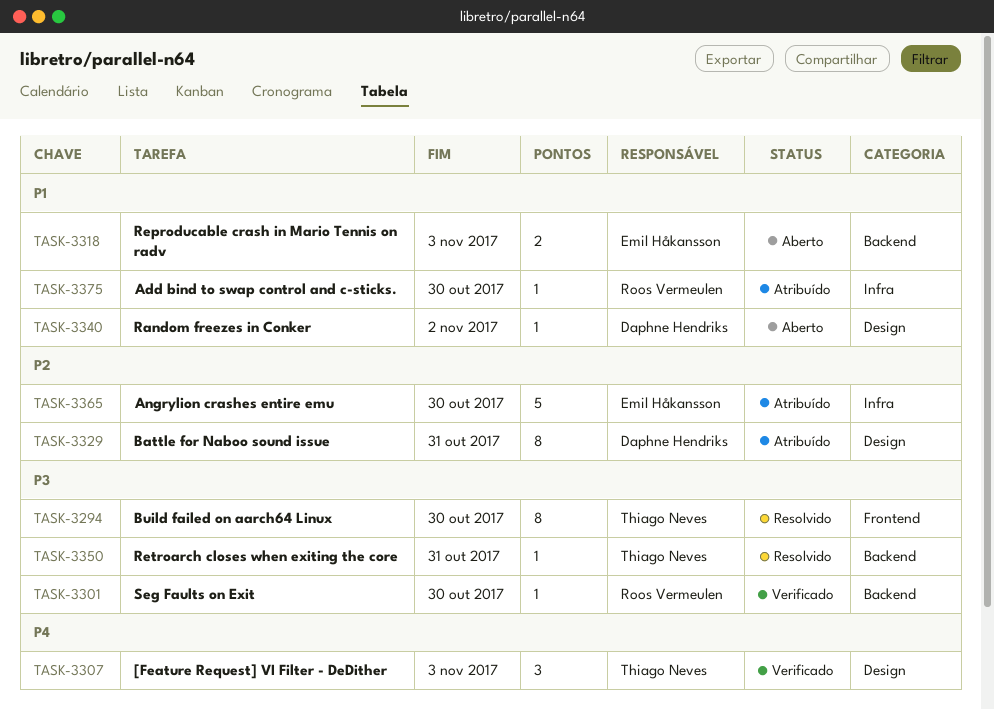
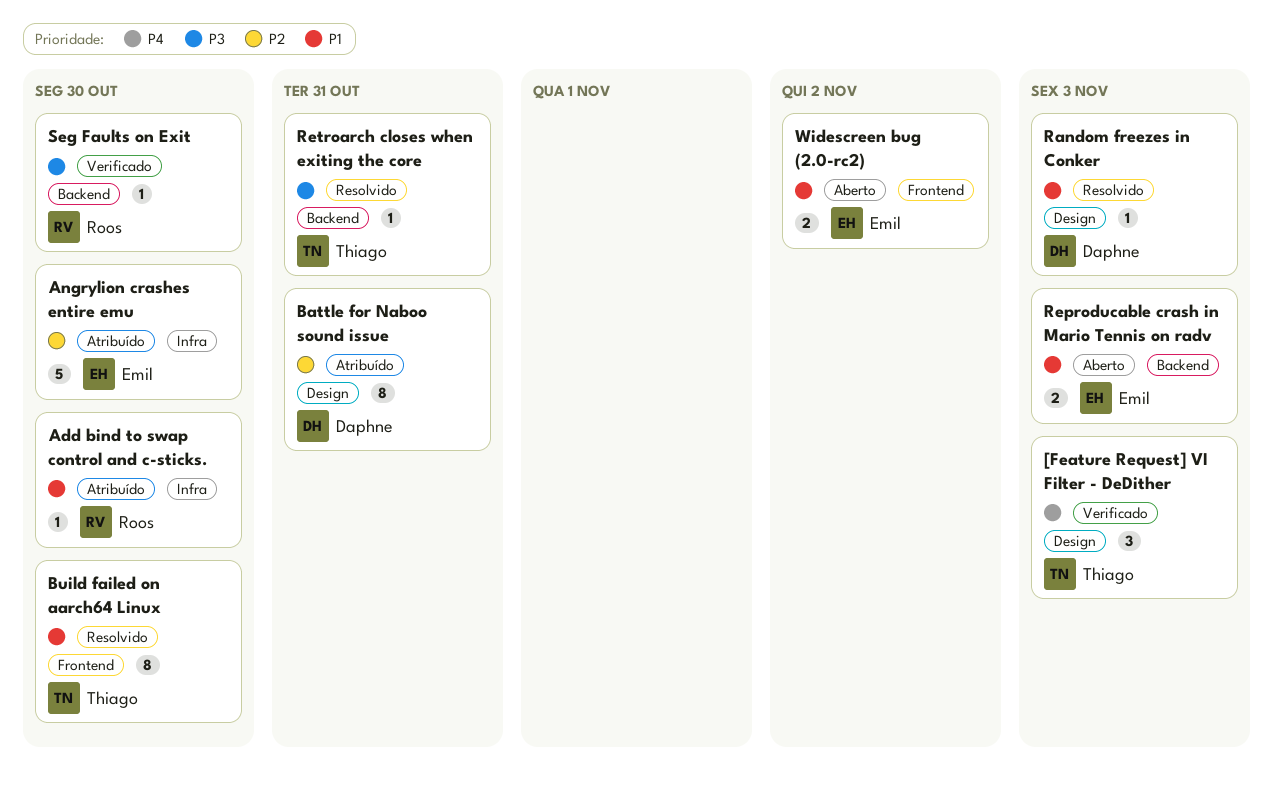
Build failed on aarch64 Linux, priority: P3 -> P1
Random freezes in Conker, status: Aberto -> Resolvido
Random freezes in Conker, due: Nov 2 -> Nov 3
Widescreen bug (2.0-rc2): none -> present

